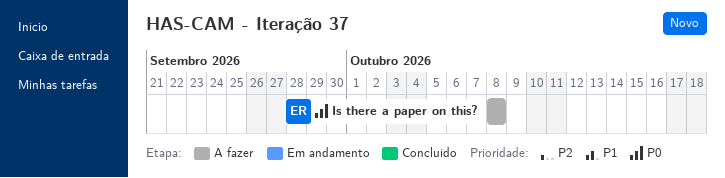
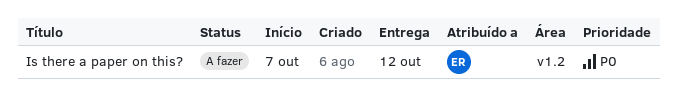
Is there a paper on this?, start: Oct 8 -> Oct 7
Is there a paper on this?, due: Oct 8 -> Oct 12

